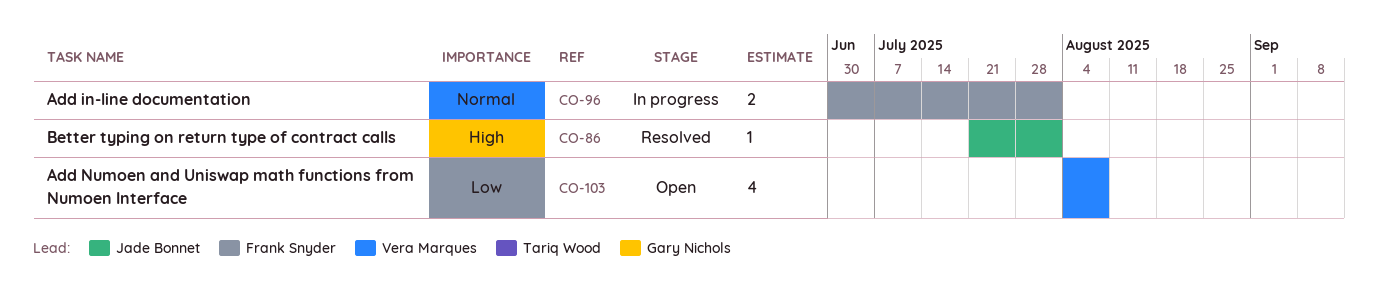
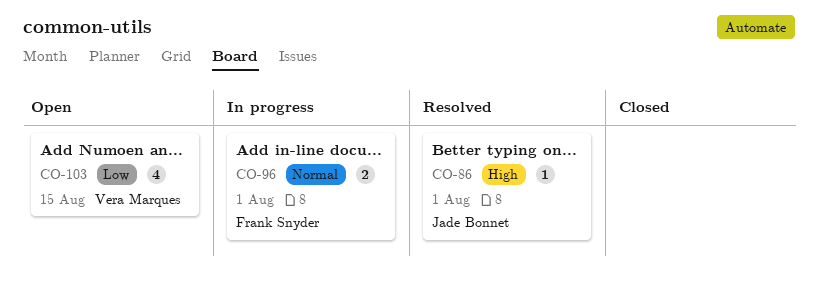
CO-103, due: Aug 8 -> Aug 15

